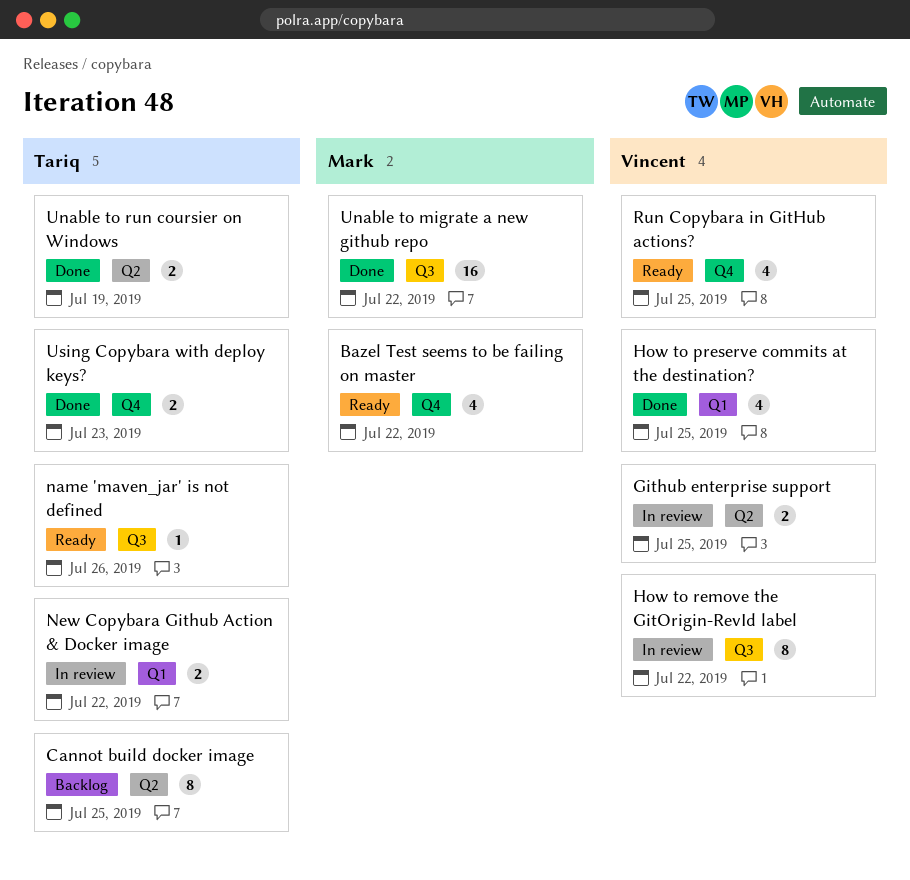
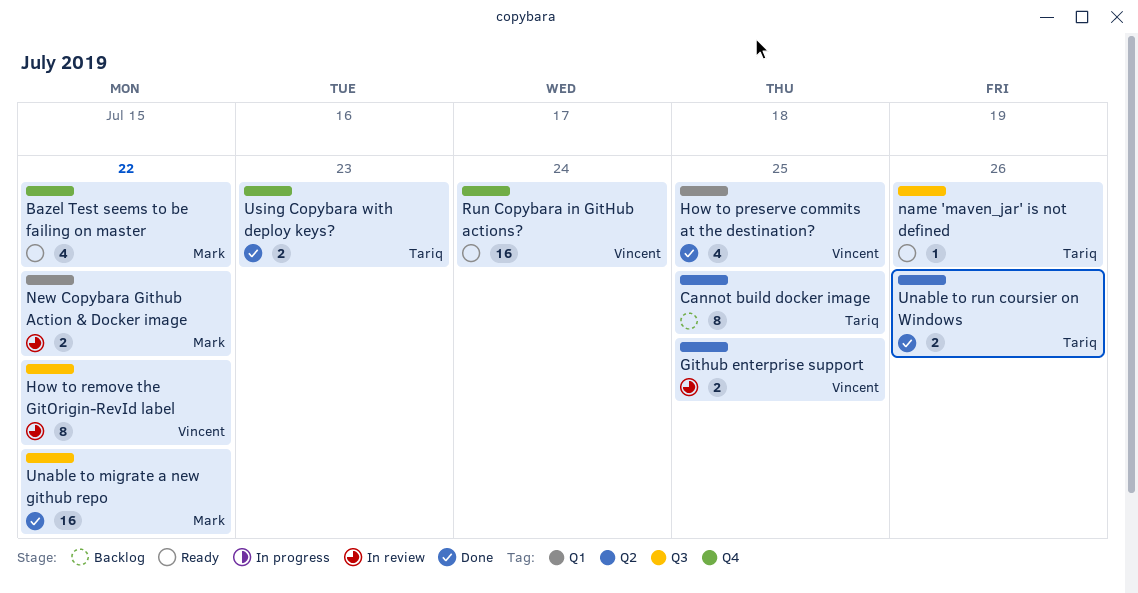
New Copybara Github Action & Docker image, owner: Tariq -> Mark
Run Copybara in GitHub actions?, estimate: 4 -> 16
Run Copybara in GitHub actions?, due: Jul 25 -> Jul 24
Unable to run coursier on Windows, due: Jul 19 -> Jul 26

